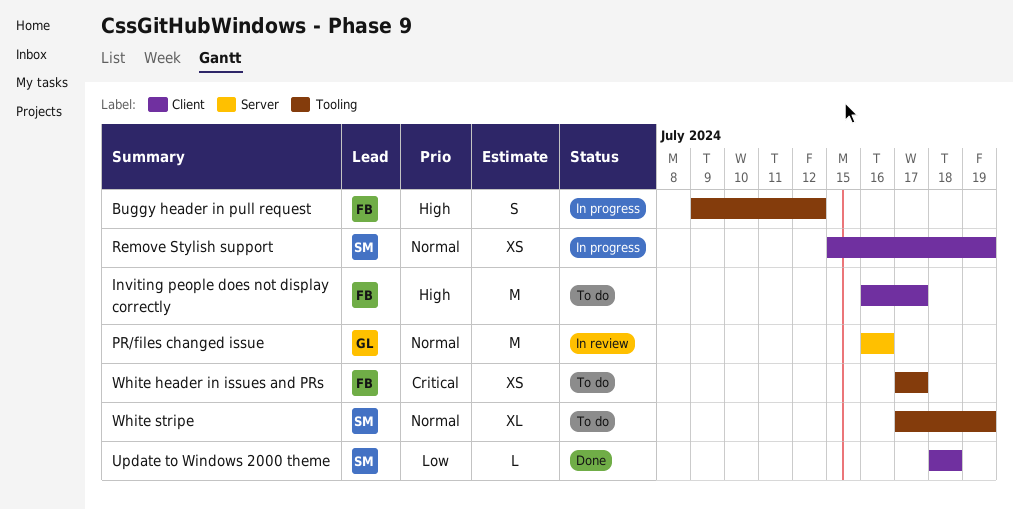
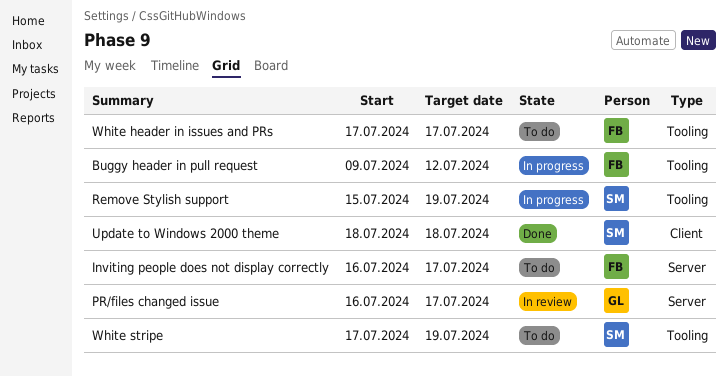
Inviting people does not display correctly, label: Client -> Server
PR/files changed issue, due: Jul 16 -> Jul 17
Remove Stylish support, label: Client -> Tooling

